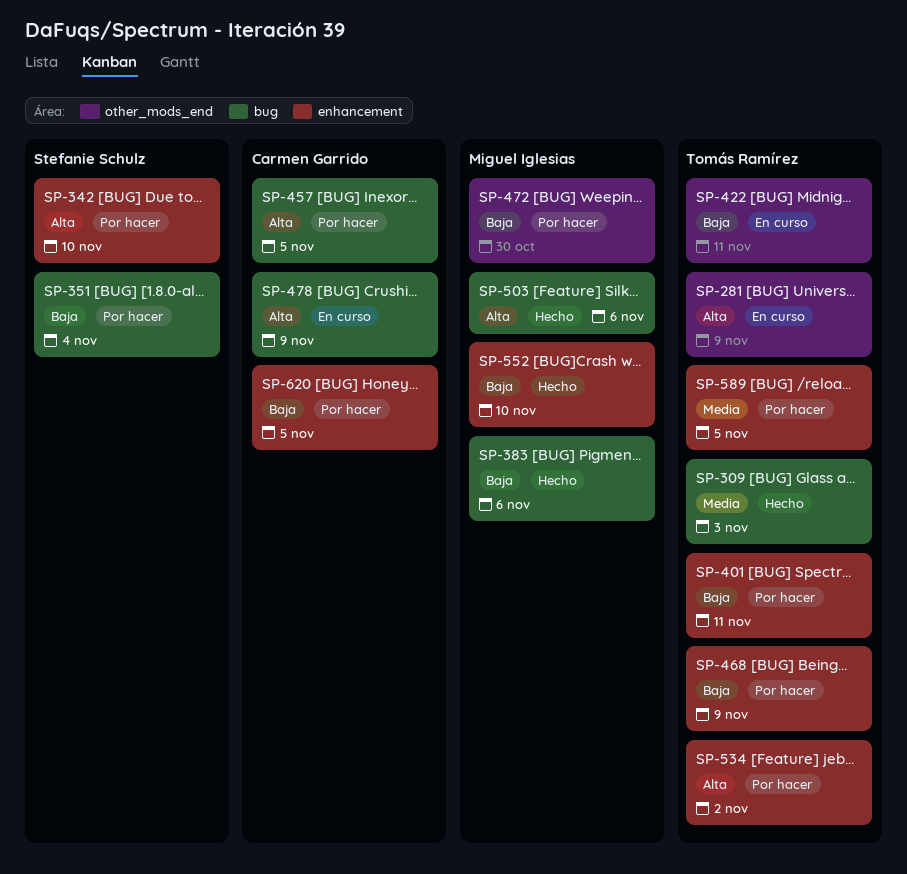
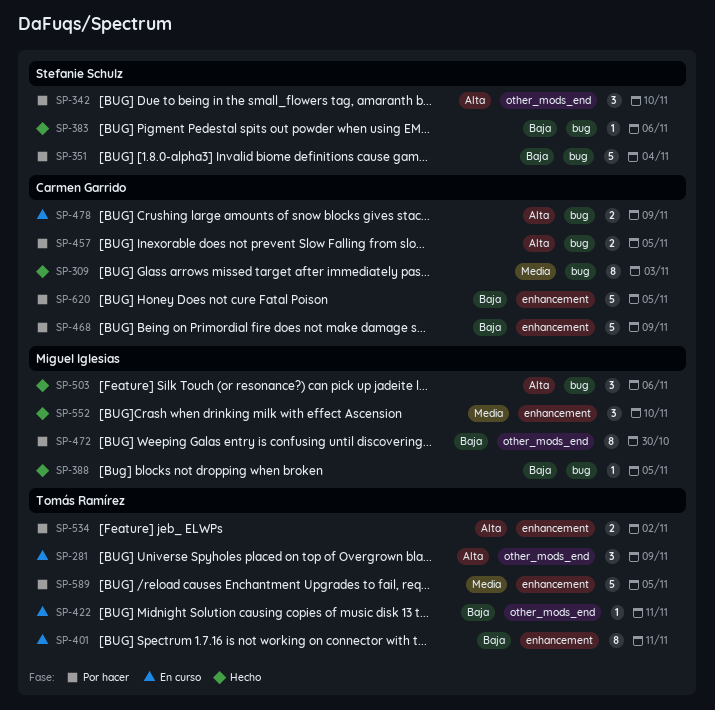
SP-309, owner: Tomás Ramírez -> Carmen Garrido
SP-342, label: enhancement -> other_mods_end
SP-383, owner: Miguel Iglesias -> Stefanie Schulz
SP-388: none -> present
SP-401, status: Por hacer -> En curso
SP-468, owner: Tomás Ramírez -> Carmen Garrido
SP-552, priority: Baja -> Media

